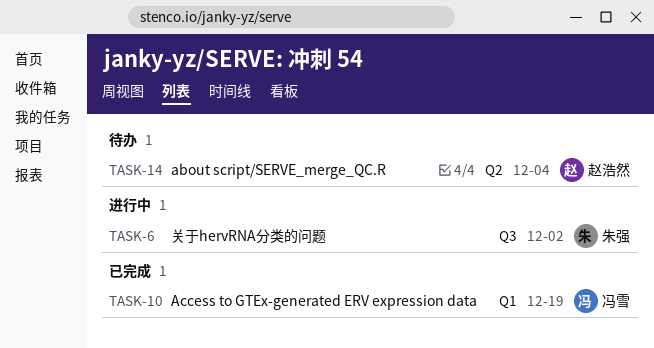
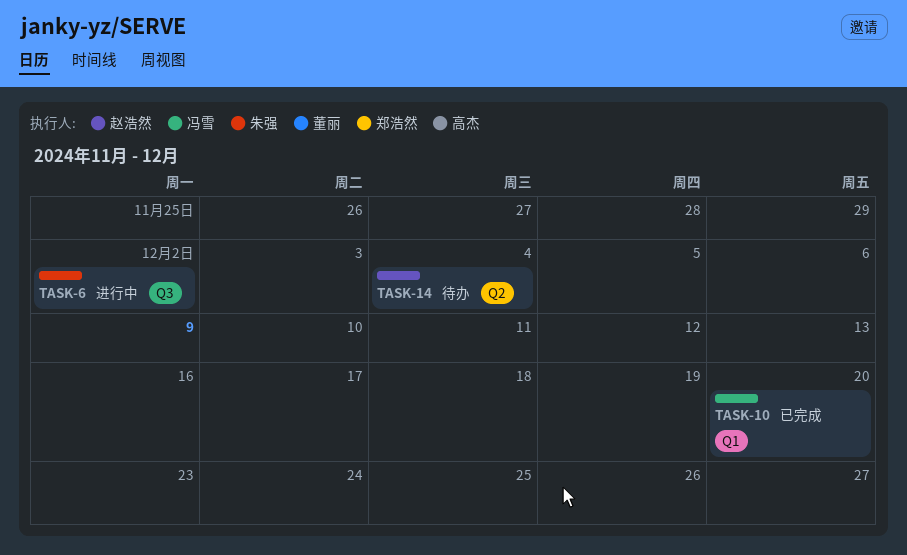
TASK-10, due: Dec 19 -> Dec 20

